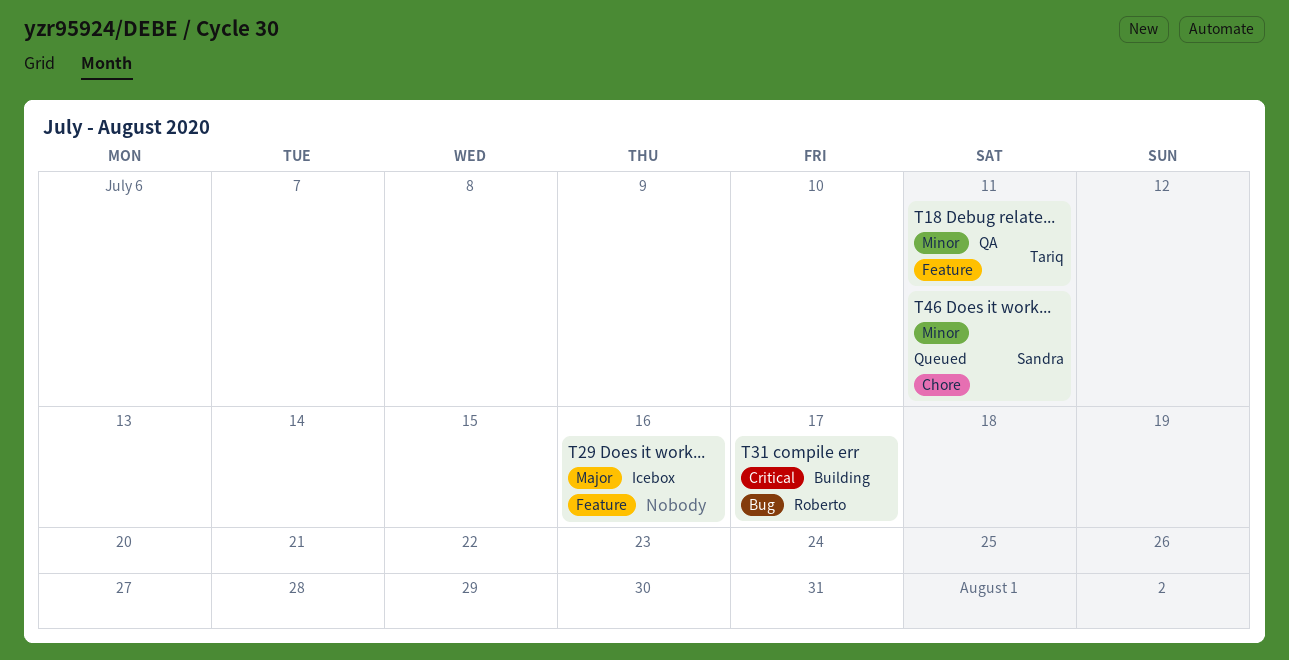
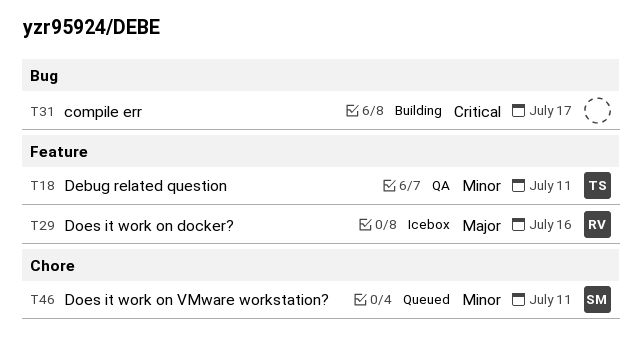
T29, owner: none -> Roberto
T31, owner: Roberto -> none

